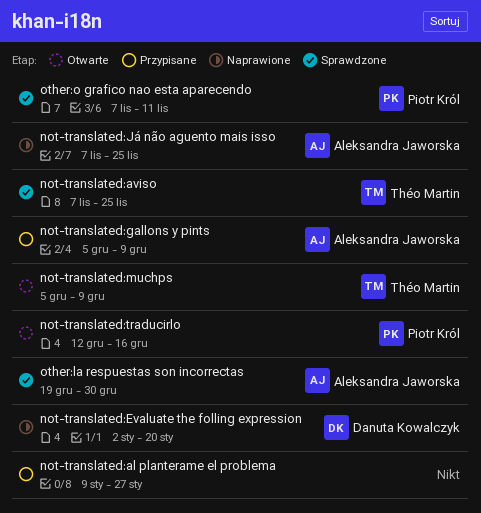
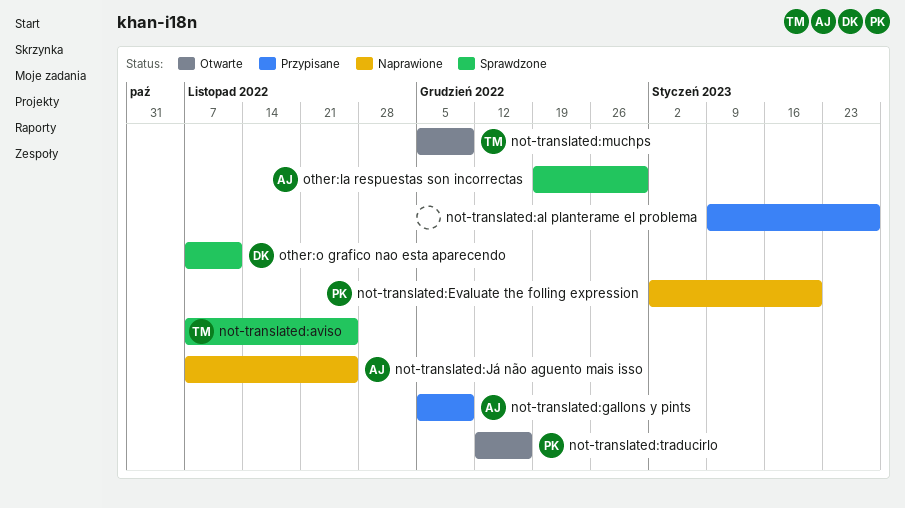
not-translated:Evaluate the folling expression, owner: Danuta Kowalczyk -> Piotr Król
other:o grafico nao esta aparecendo, owner: Piotr Król -> Danuta Kowalczyk

